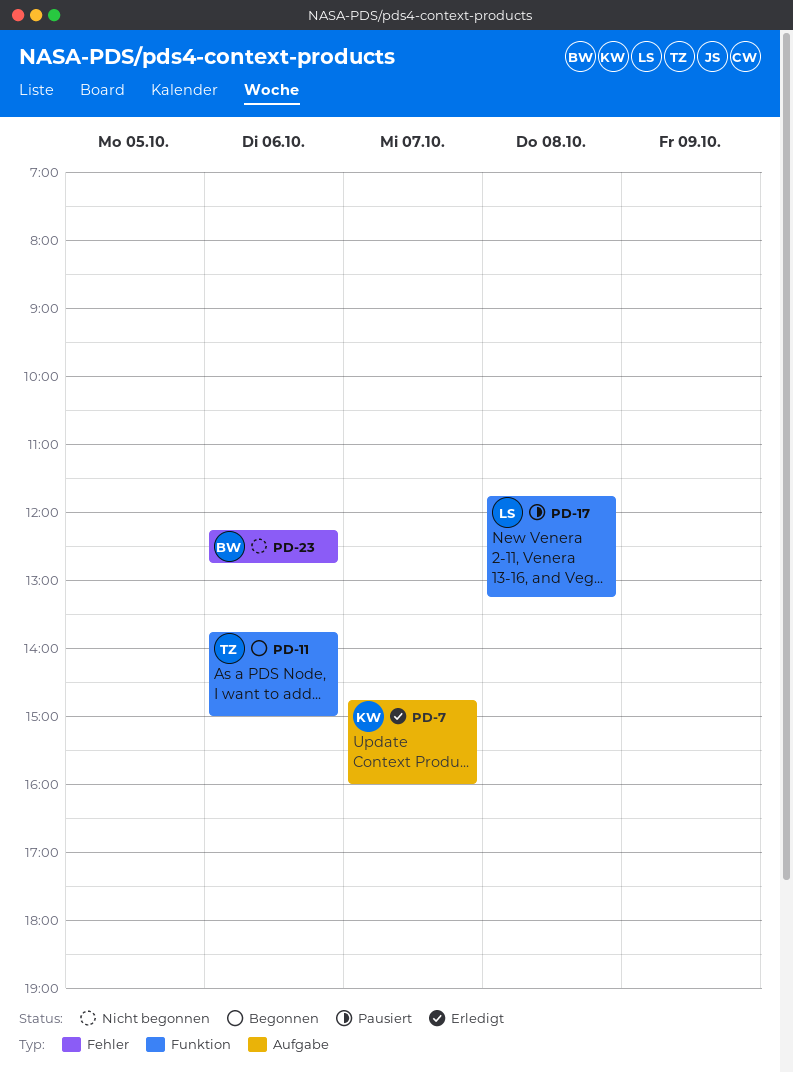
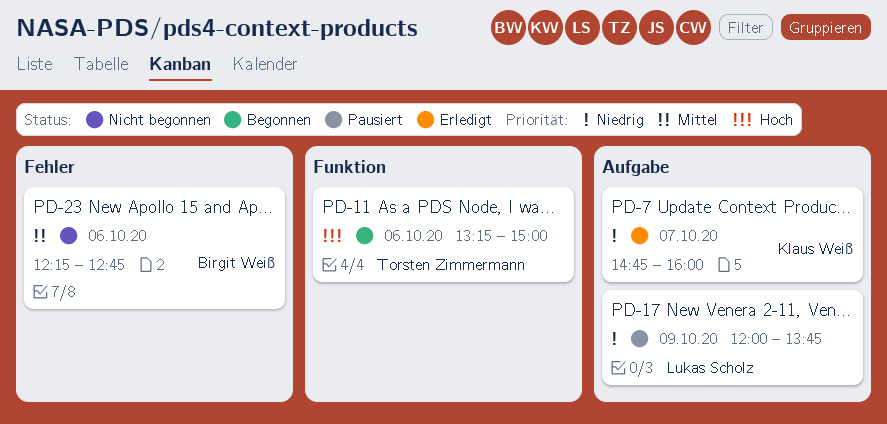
PD-11, begins: 13:45 -> 13:15
PD-17, label: Funktion -> Aufgabe
PD-17, day: Oct 8 -> Oct 9
PD-17, begins: 11:45 -> 12:00
PD-17, ends: 13:15 -> 13:45

